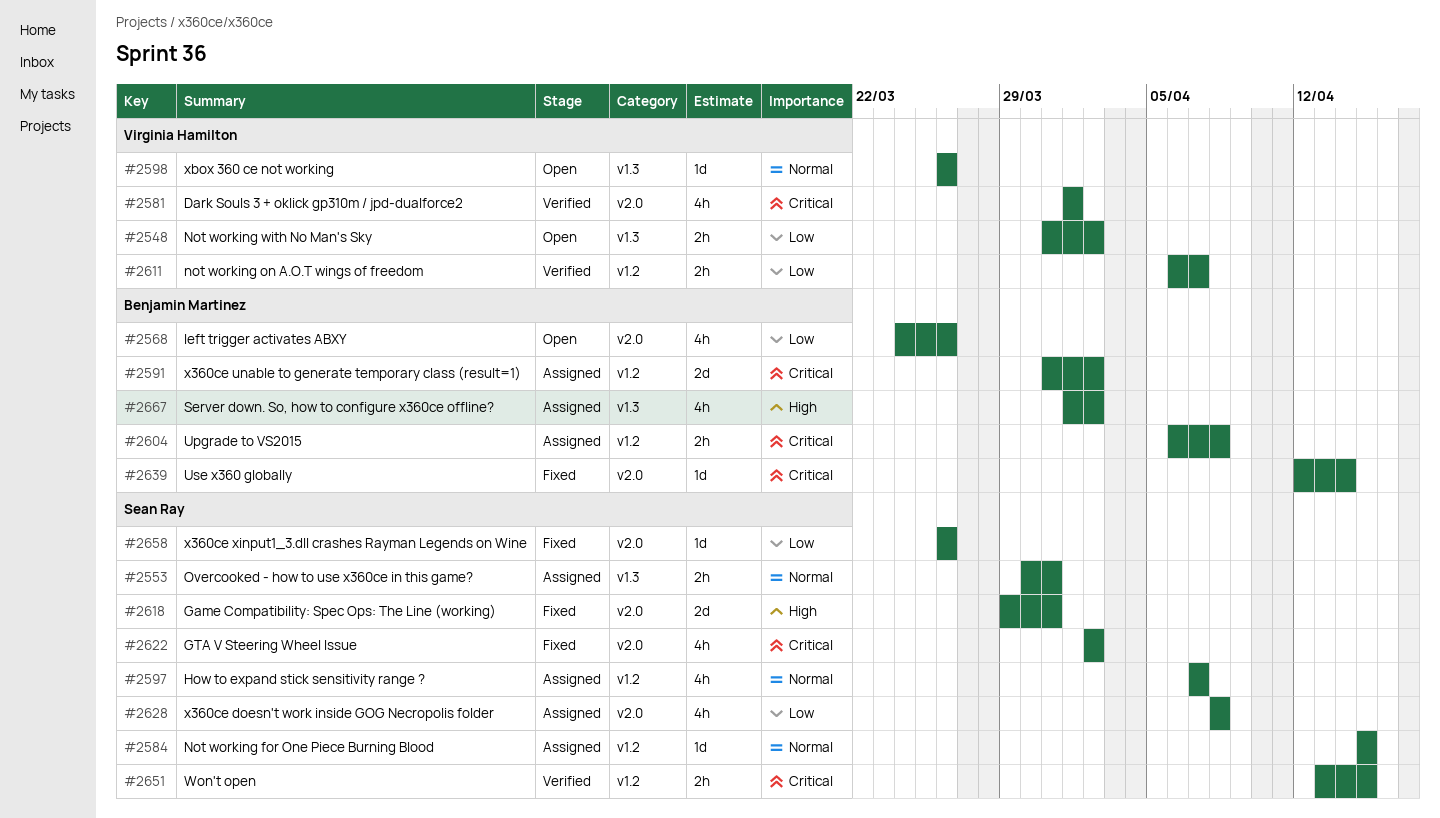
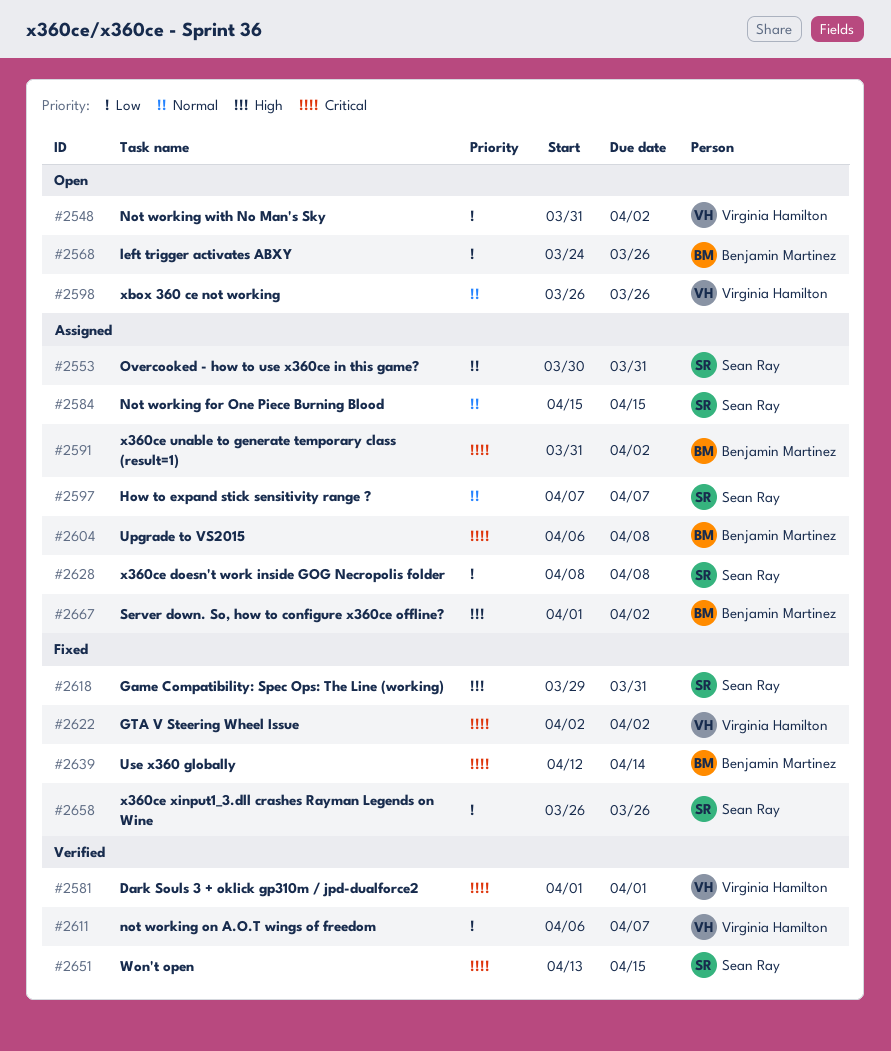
#2622, owner: Sean Ray -> Virginia Hamilton

